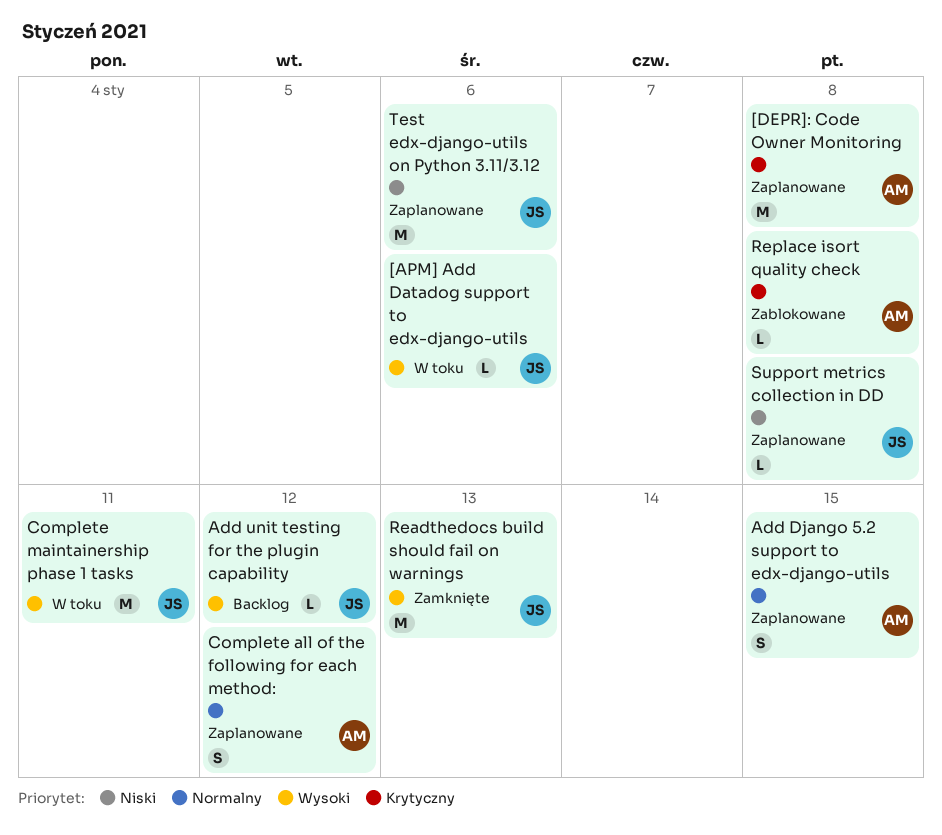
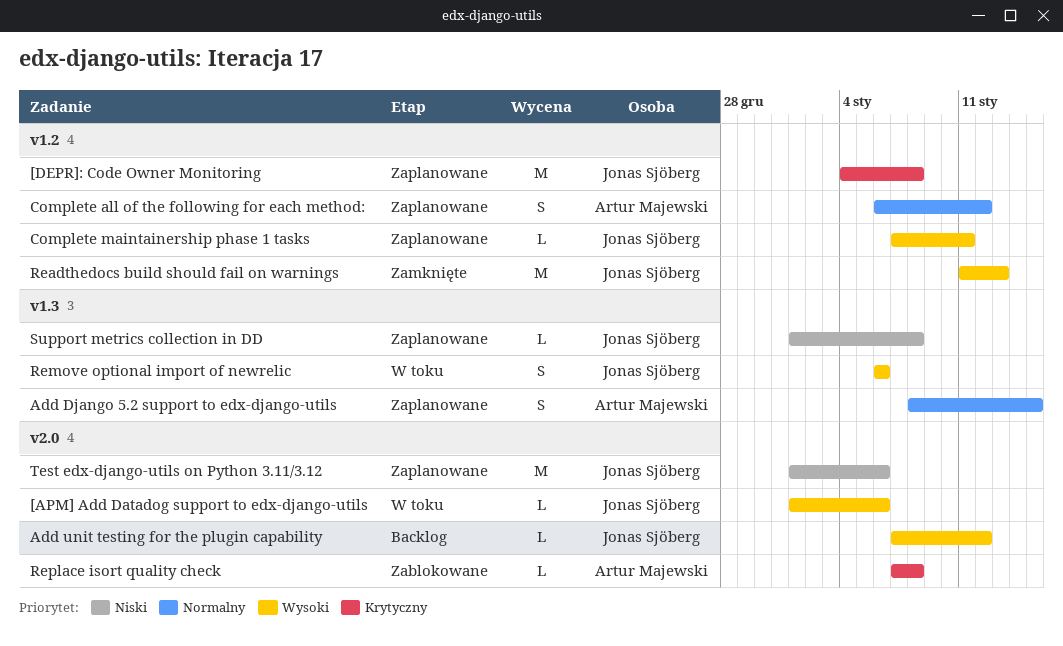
[DEPR]: Code Owner Monitoring, owner: Artur Majewski -> Jonas Sjöberg
Complete maintainership phase 1 tasks, status: W toku -> Zaplanowane
Complete maintainership phase 1 tasks, estimate: M -> L
Remove optional import of newrelic: none -> present

